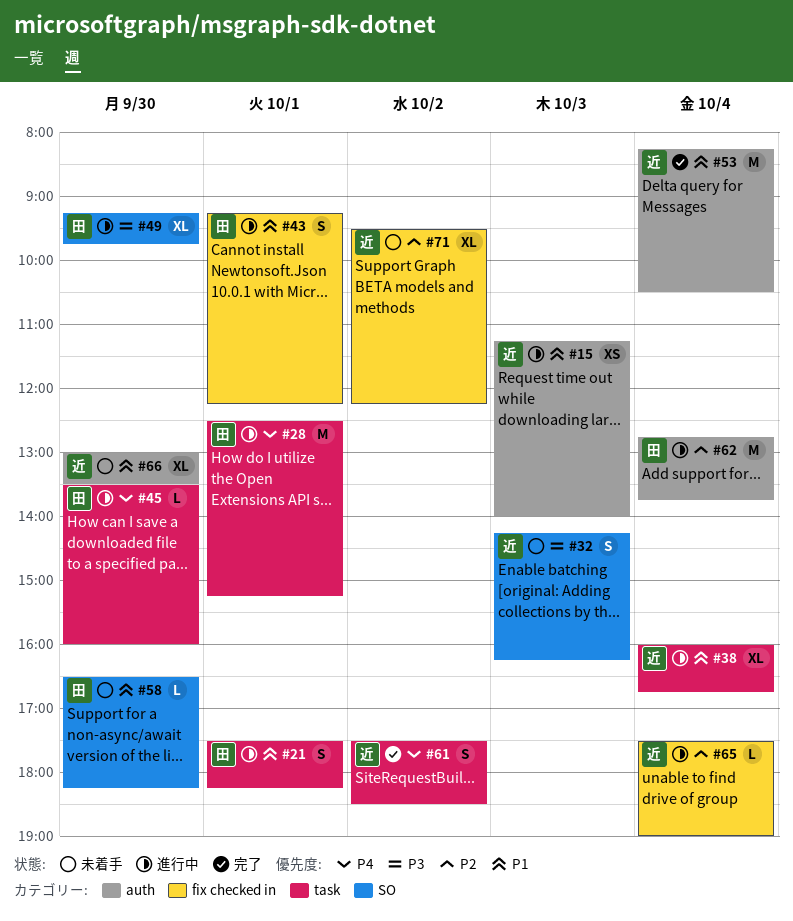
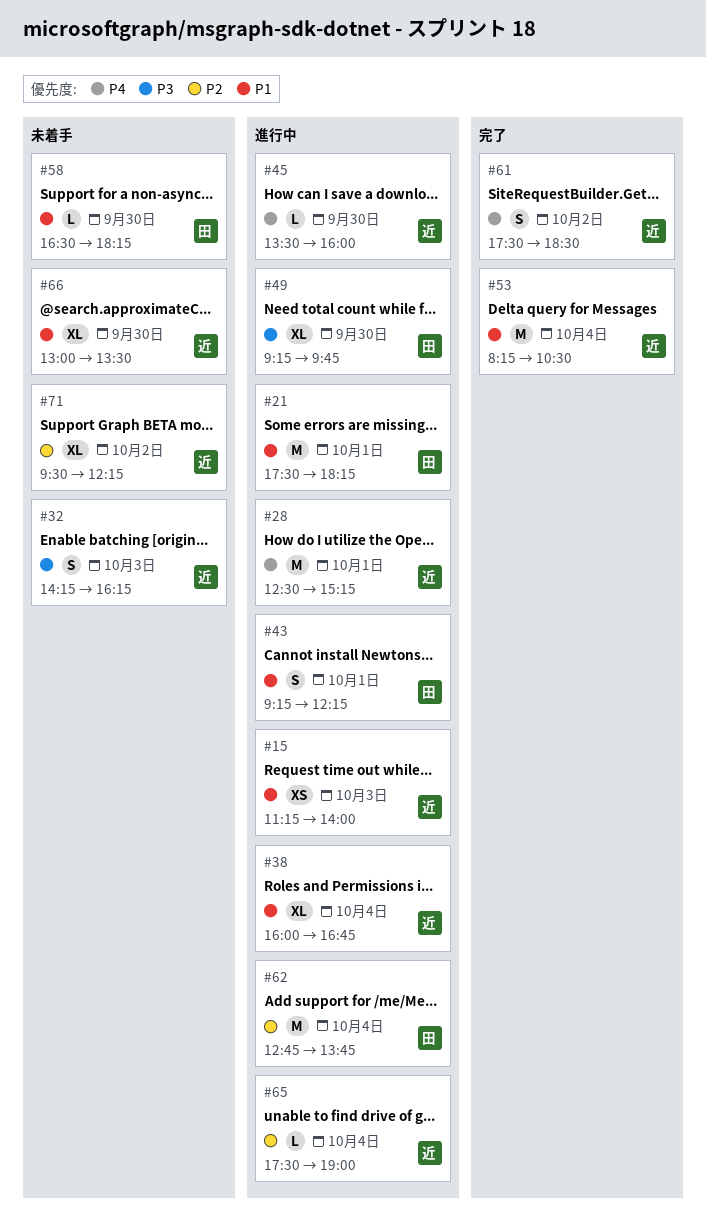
#21, estimate: S -> M
#28, owner: 田 -> 近
#45, owner: 田 -> 近

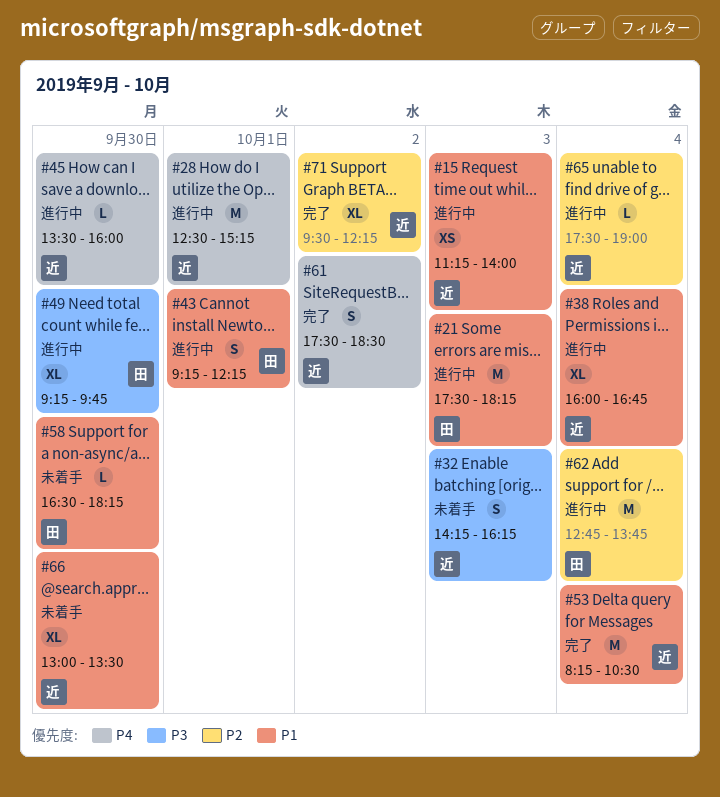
#21, day: Oct 1 -> Oct 3
#71, status: 未着手 -> 完了

